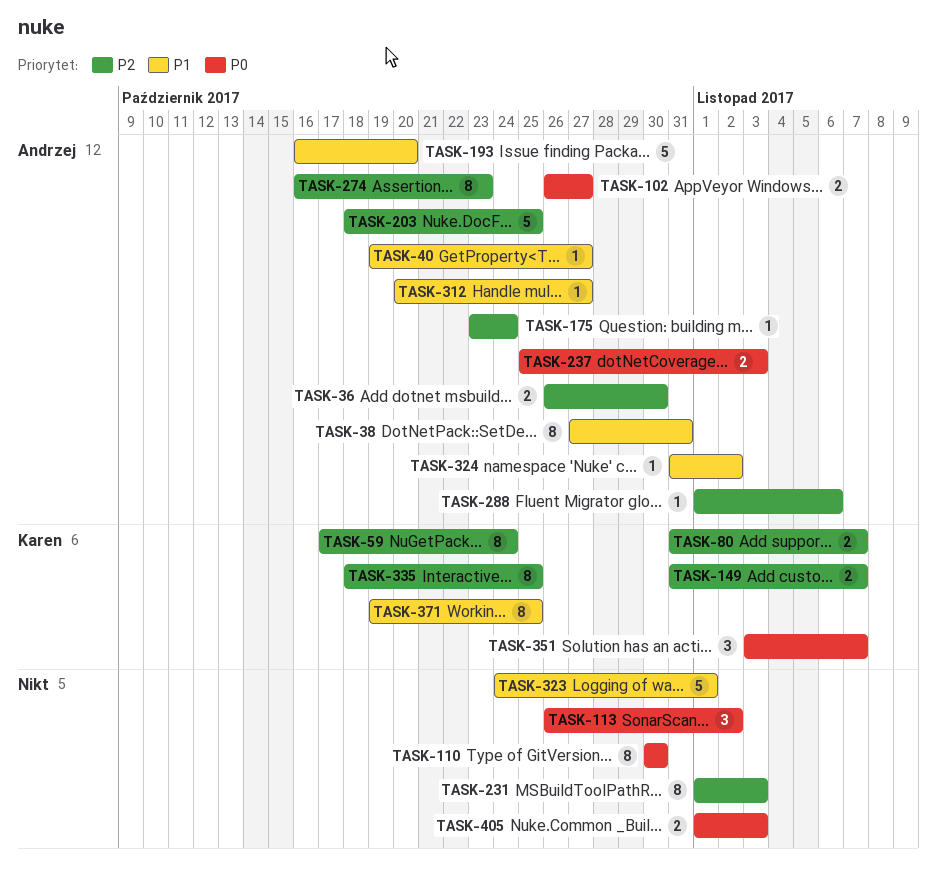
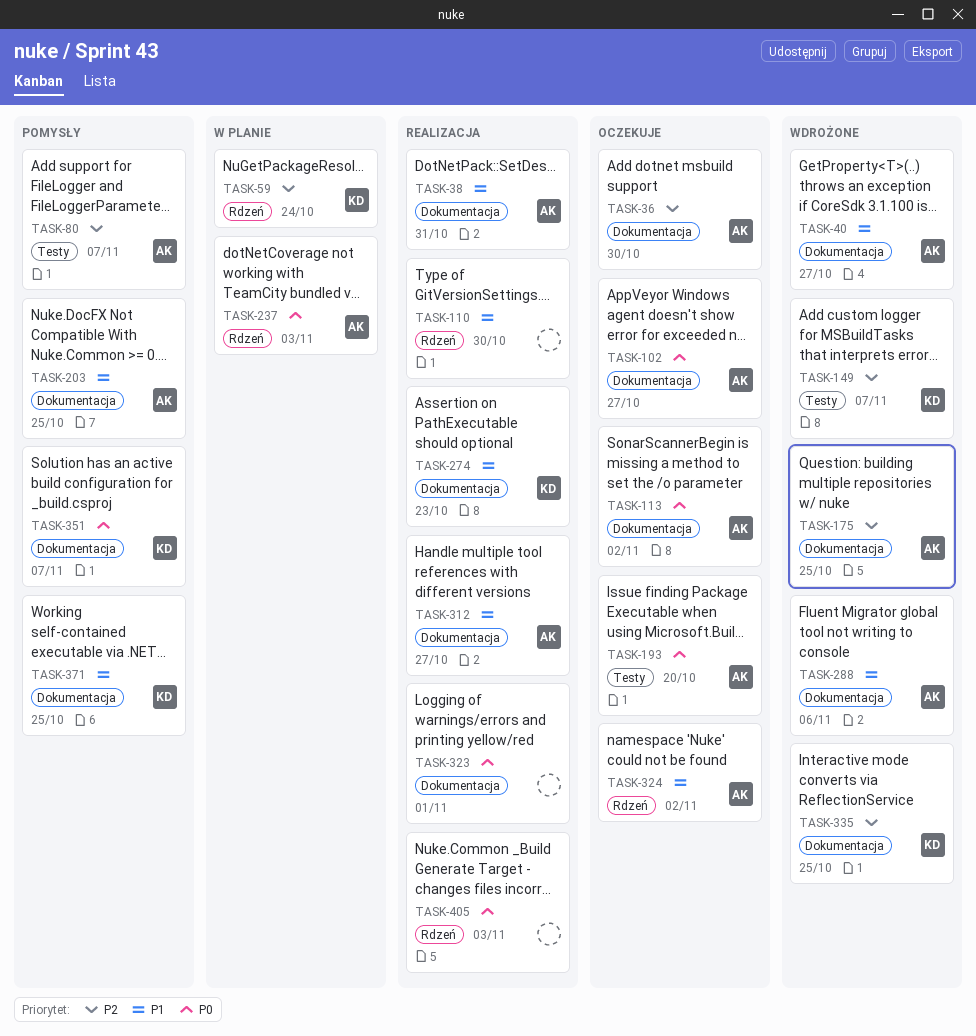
TASK-80, owner: Karen -> Andrzej
TASK-110, priority: P0 -> P1
TASK-113, owner: none -> Andrzej
TASK-175, due: Oct 24 -> Oct 25
TASK-193, priority: P1 -> P0
TASK-203, priority: P2 -> P1
TASK-231: present -> none
TASK-274, owner: Andrzej -> Karen
TASK-274, priority: P2 -> P1
TASK-288, priority: P2 -> P1
TASK-323, priority: P1 -> P0

